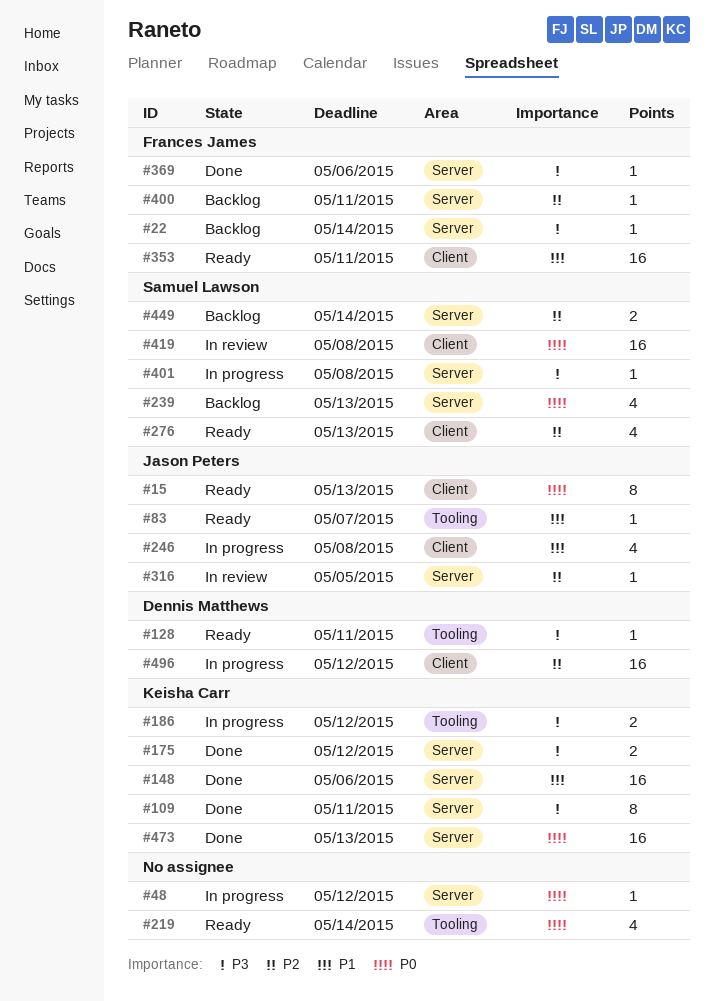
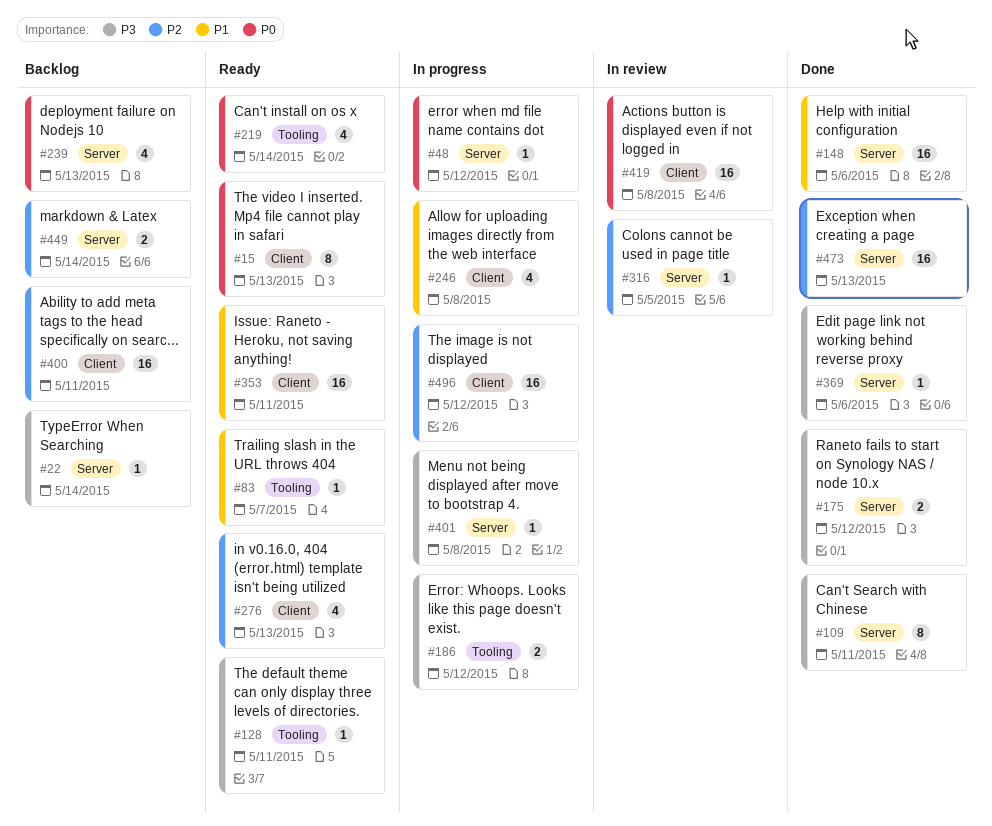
#400, label: Server -> Client
#400, estimate: 1 -> 16
#473, priority: P0 -> P2

